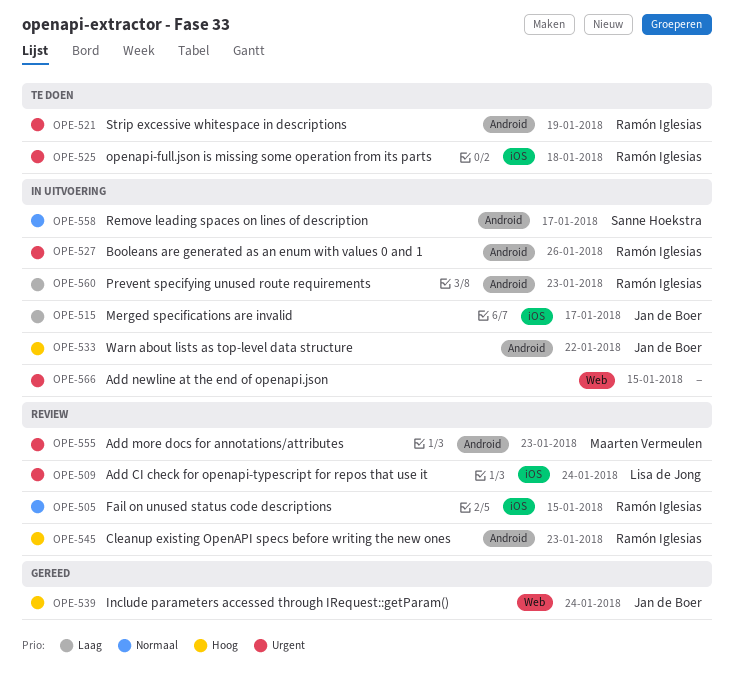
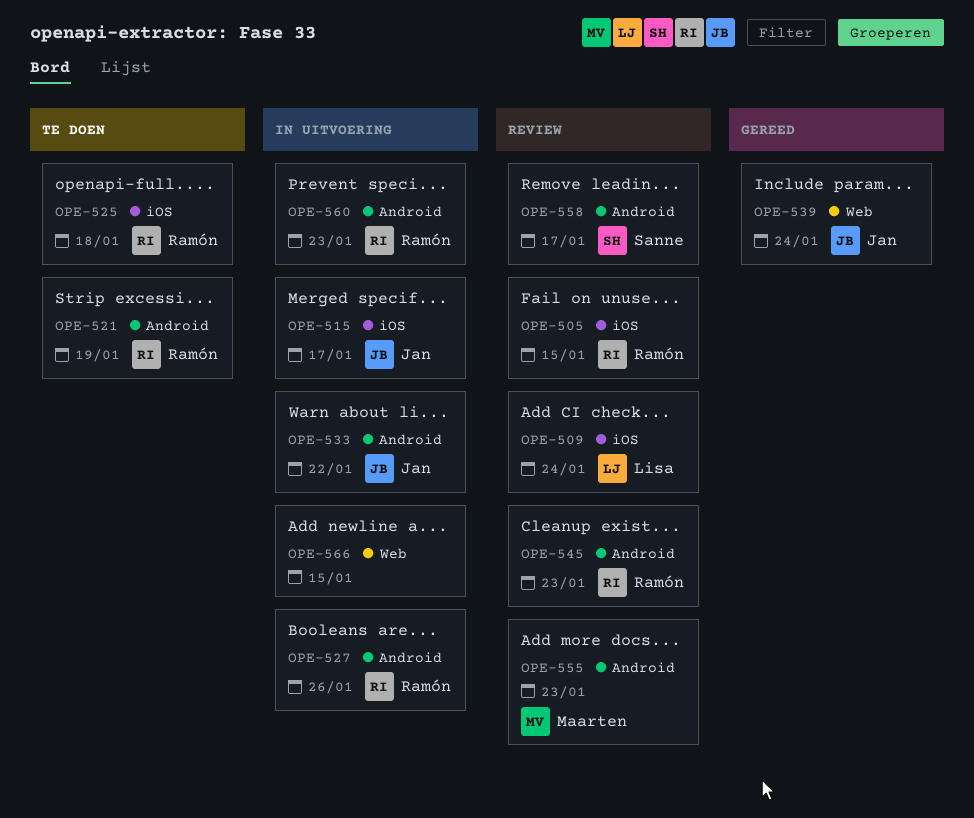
OPE-558, status: In uitvoering -> Review

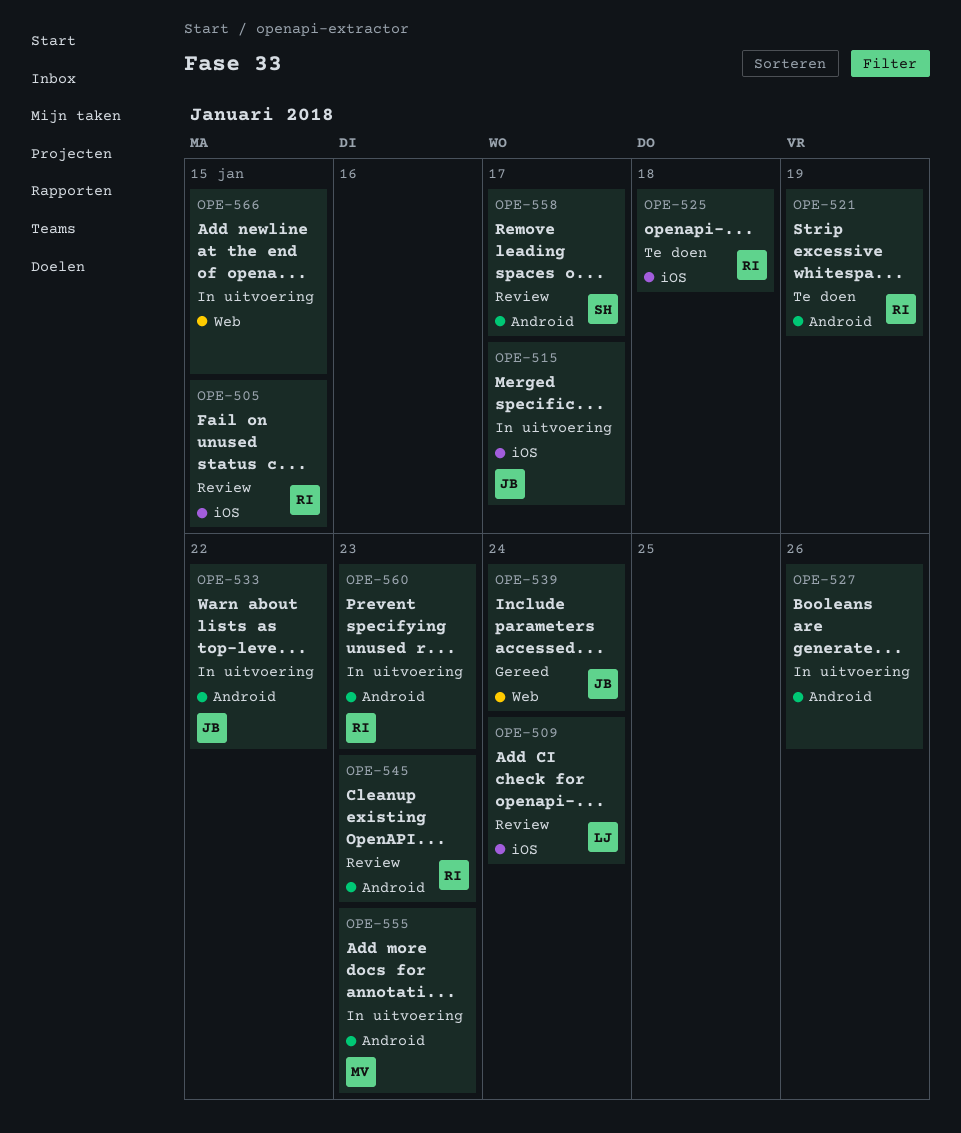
OPE-527, owner: Ramón -> none
OPE-555, status: Review -> In uitvoering

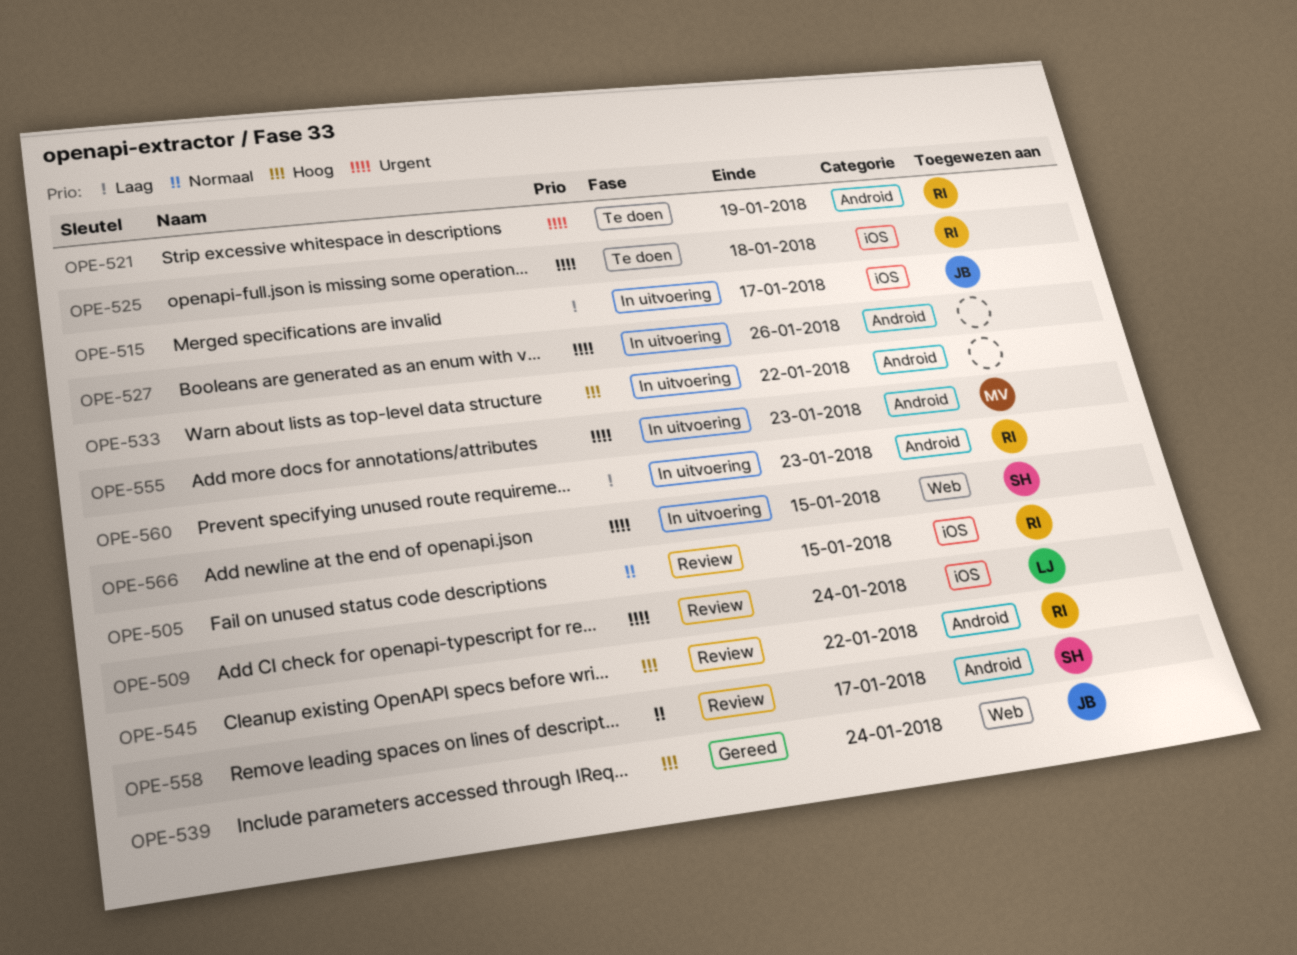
OPE-533, owner: JB -> none
OPE-545, due: Jan 23 -> Jan 22
OPE-566, owner: none -> SH

